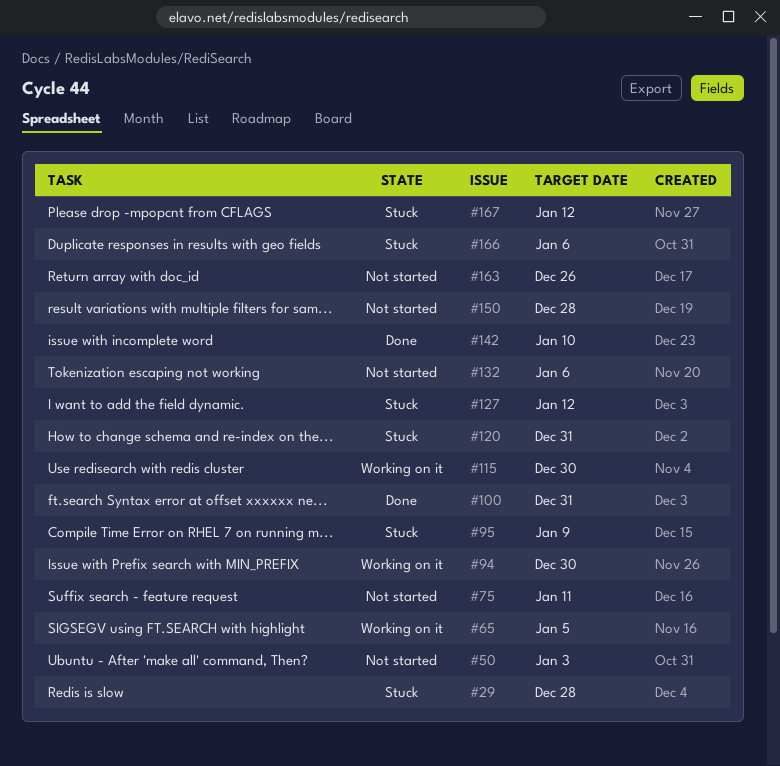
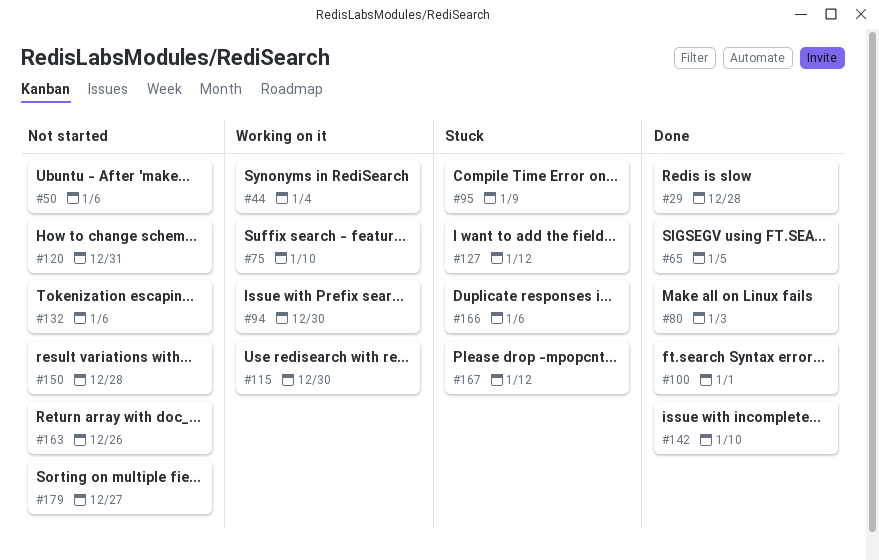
#29, status: Stuck -> Done
#44: none -> present
#50, due: Jan 3 -> Jan 6
#65, status: Working on it -> Done
#75, status: Not started -> Working on it
#75, due: Jan 11 -> Jan 10
#80: none -> present
#100, due: Dec 31 -> Jan 1
#120, status: Stuck -> Not started
#179: none -> present

